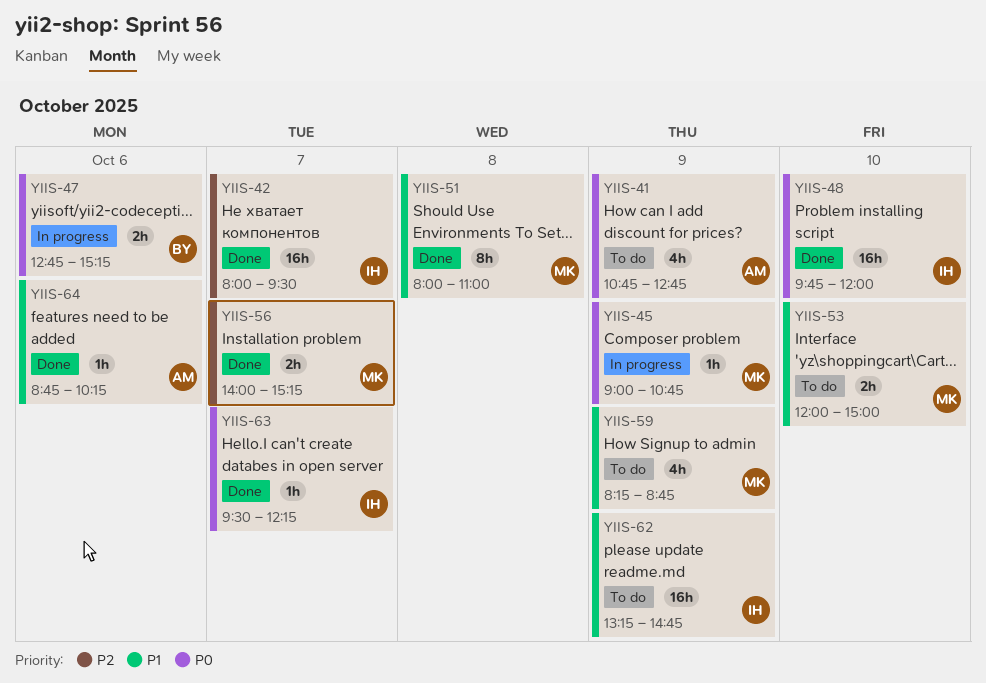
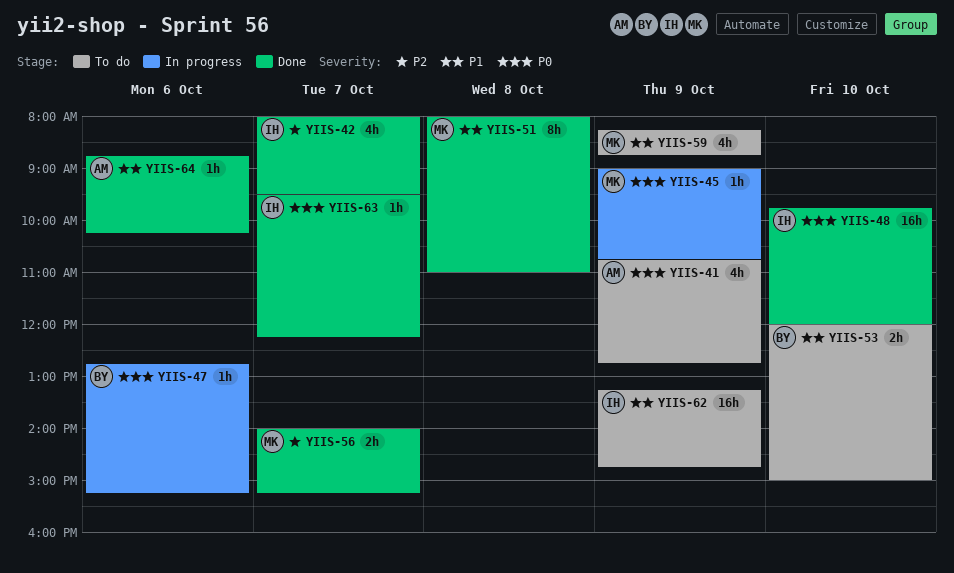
YIIS-42, estimate: 16h -> 4h
YIIS-47, estimate: 2h -> 1h
YIIS-53, owner: MK -> BY

